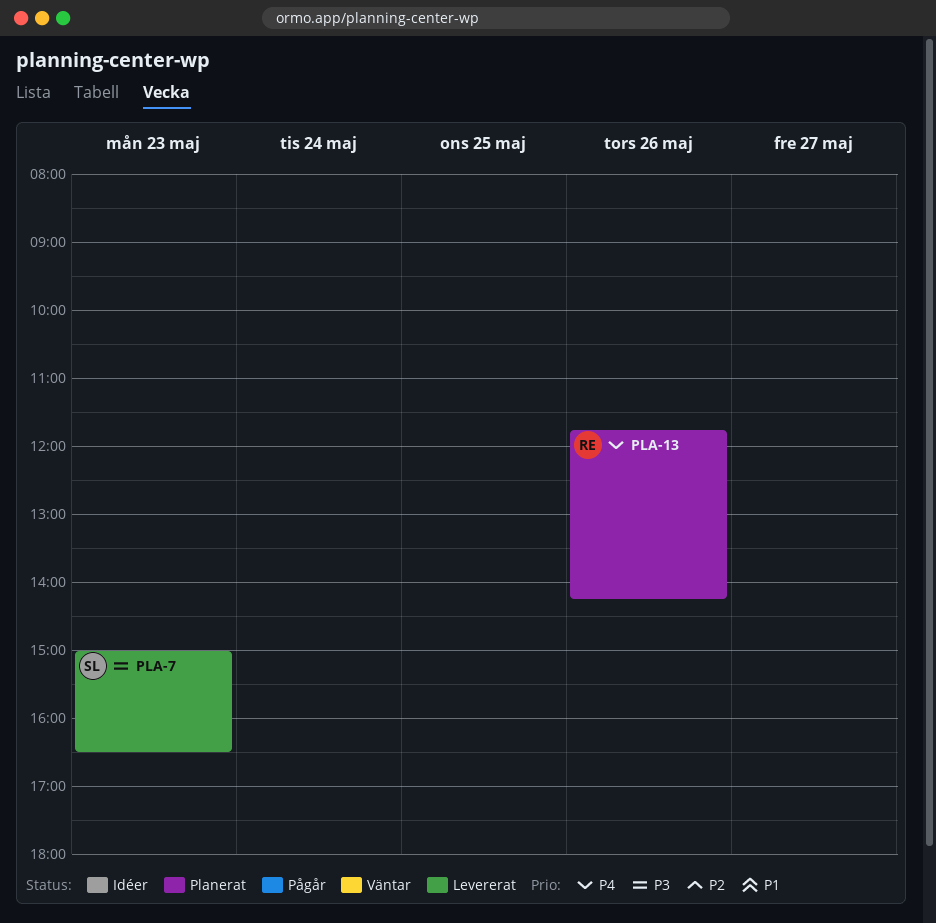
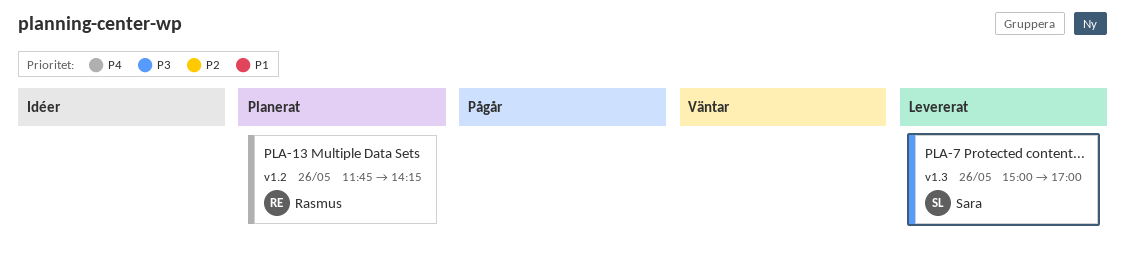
PLA-7, day: May 23 -> May 26
PLA-7, ends: 16:30 -> 17:00

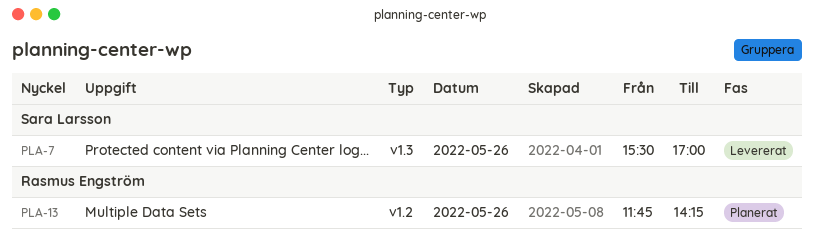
PLA-7, begins: 15:00 -> 15:30

